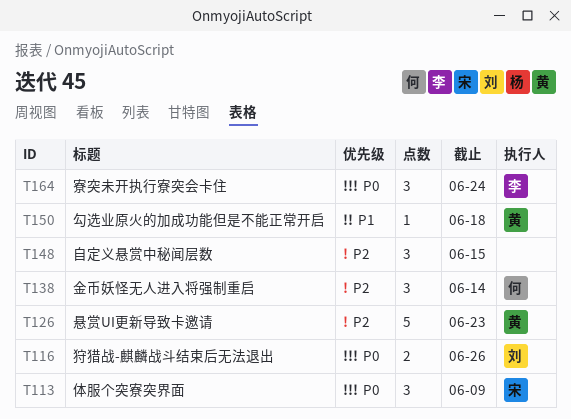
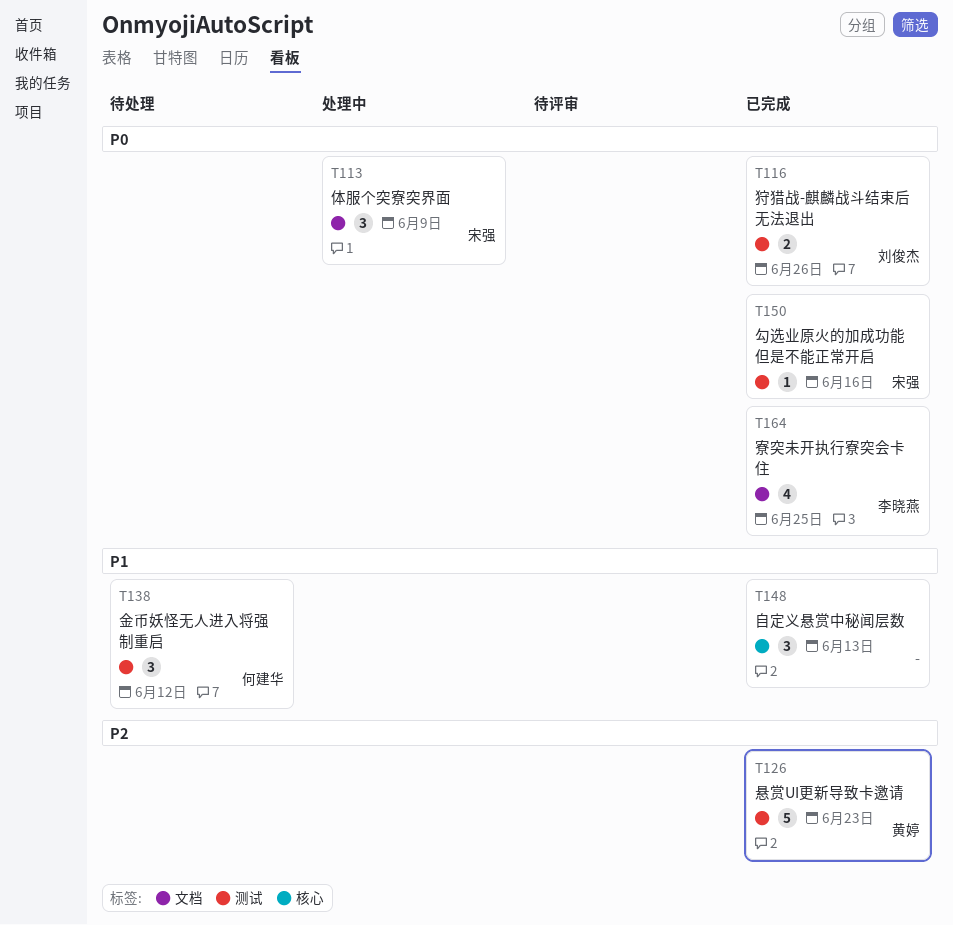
T138, priority: P2 -> P1
T138, due: Jun 14 -> Jun 12
T148, priority: P2 -> P1
T148, due: Jun 15 -> Jun 13
T150, owner: 黄婷 -> 宋强
T150, priority: P1 -> P0
T150, due: Jun 18 -> Jun 16
T164, estimate: 3 -> 4
T164, due: Jun 24 -> Jun 25

